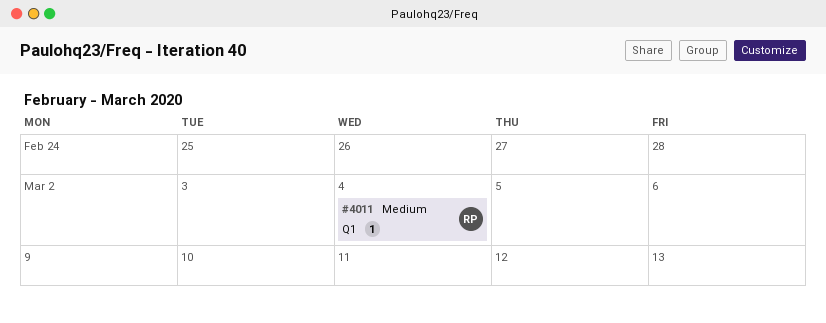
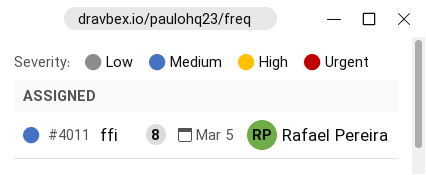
#4011, estimate: 1 -> 8
#4011, due: Mar 4 -> Mar 5

